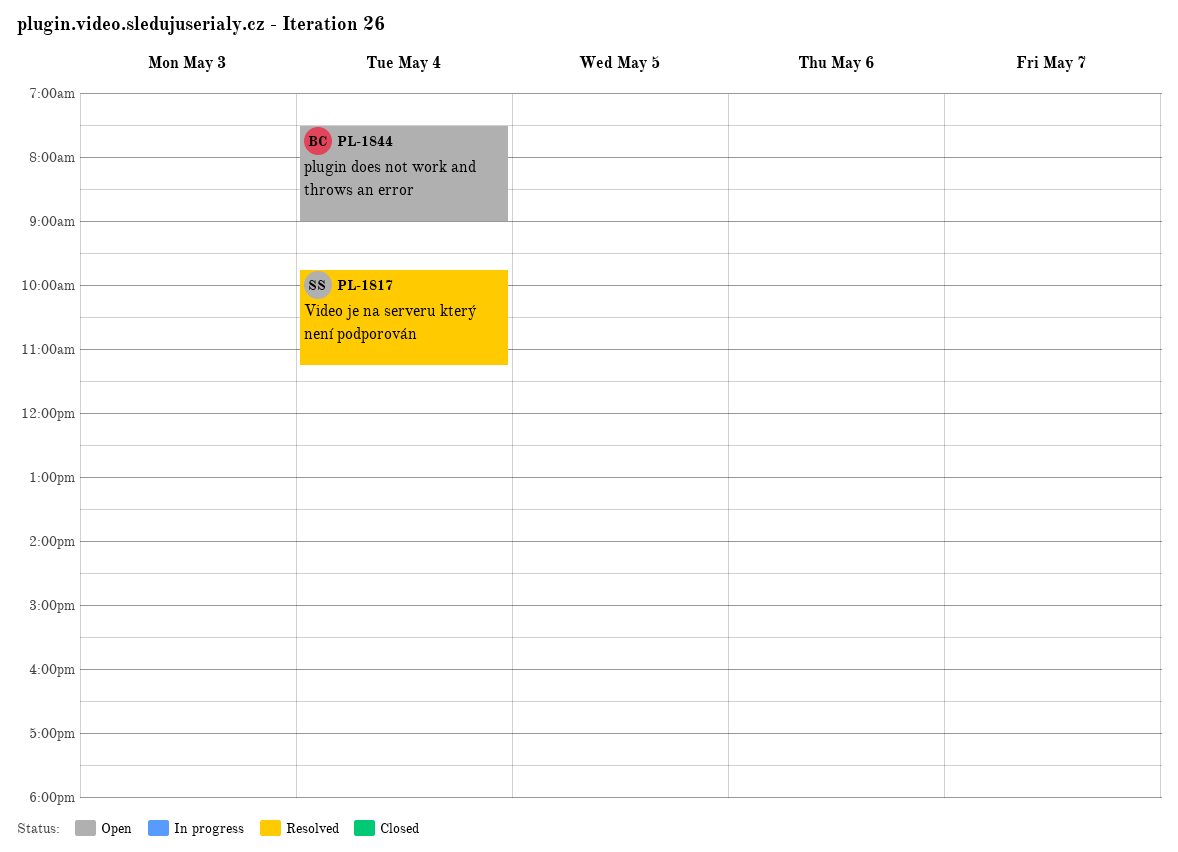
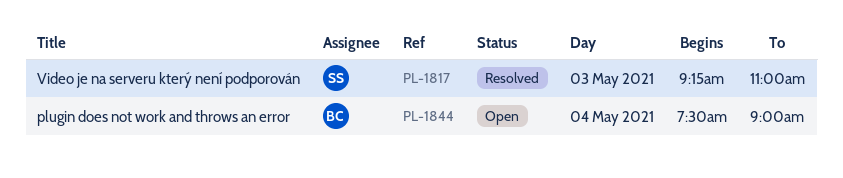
PL-1817, day: May 4 -> May 3
PL-1817, begins: 09:45 -> 09:15
PL-1817, ends: 11:15 -> 11:00

